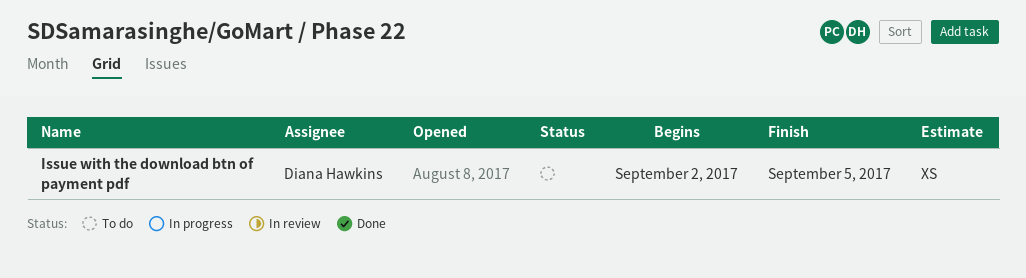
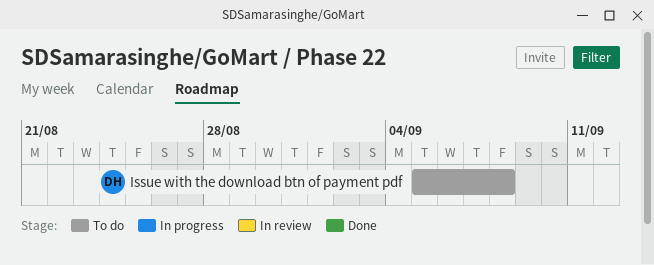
Issue with the download btn of payment pdf, start: Sep 2 -> Sep 5
Issue with the download btn of payment pdf, due: Sep 5 -> Sep 8

